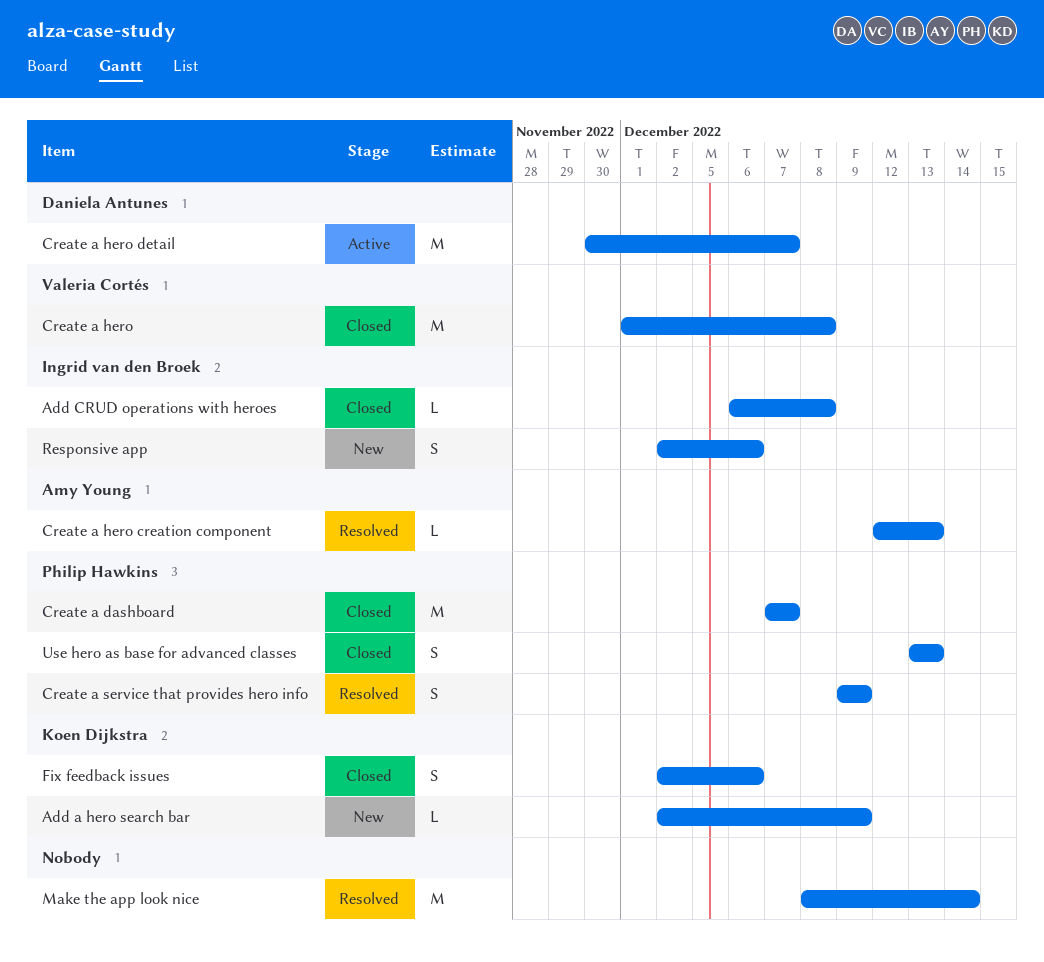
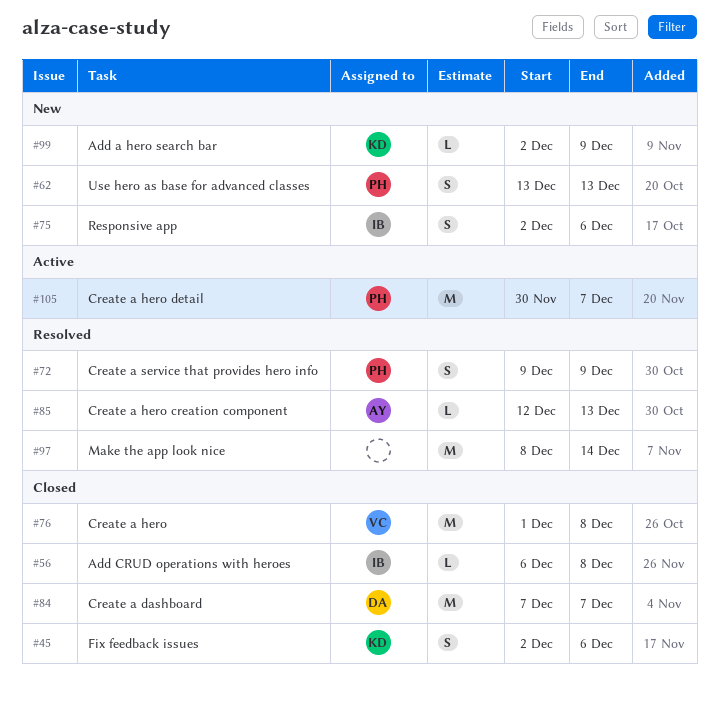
Create a dashboard, owner: Philip Hawkins -> Daniela Antunes
Create a hero detail, owner: Daniela Antunes -> Philip Hawkins
Use hero as base for advanced classes, status: Closed -> New

